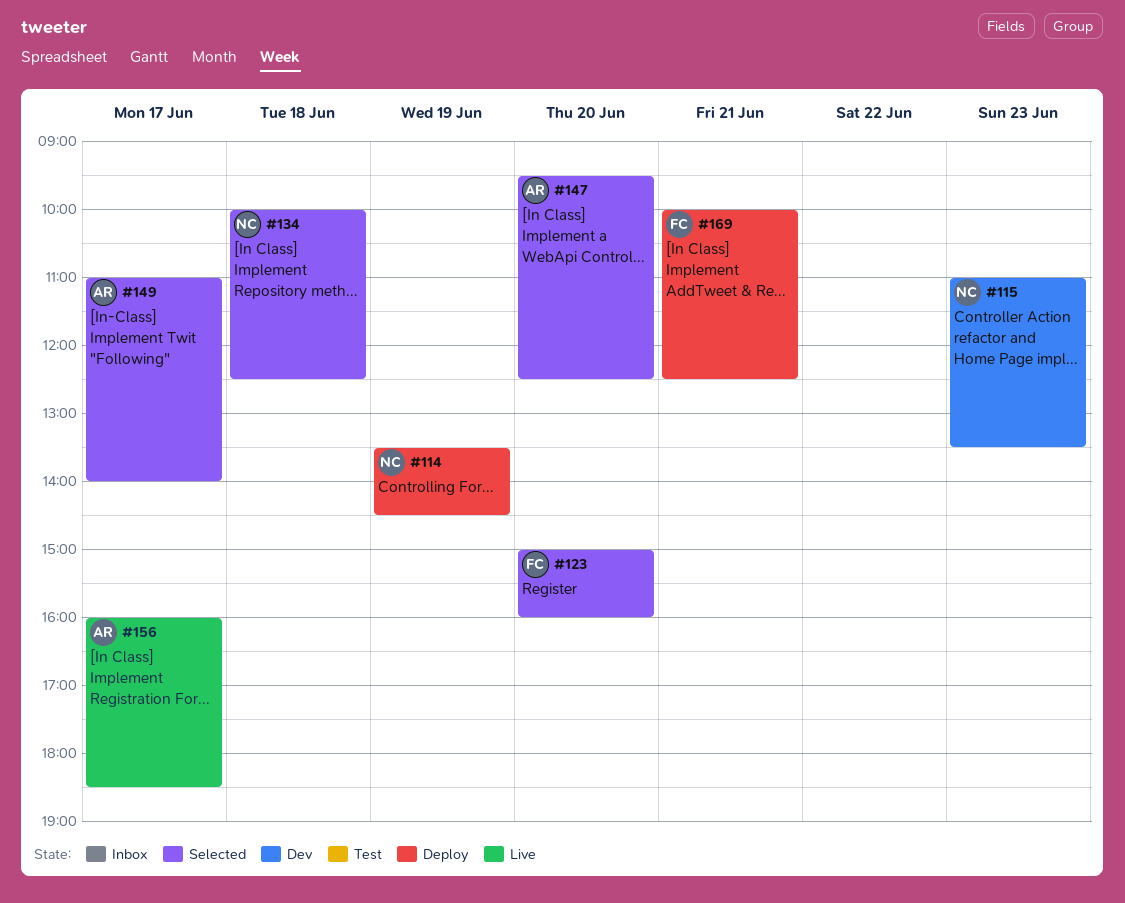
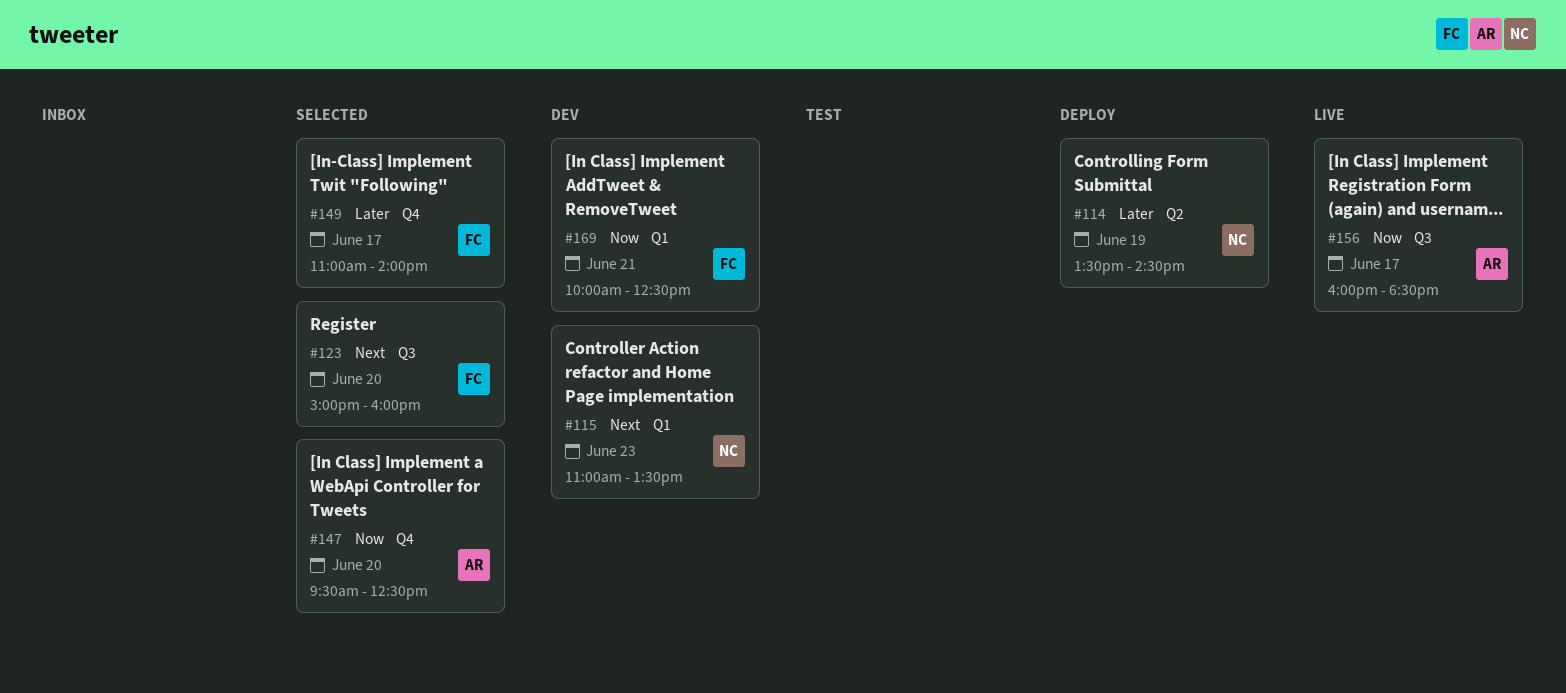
#134: present -> none
#149, owner: AR -> FC
#169, status: Deploy -> Dev

